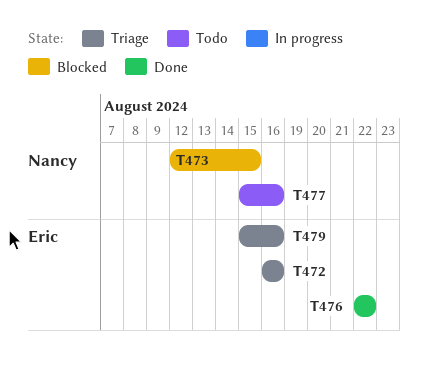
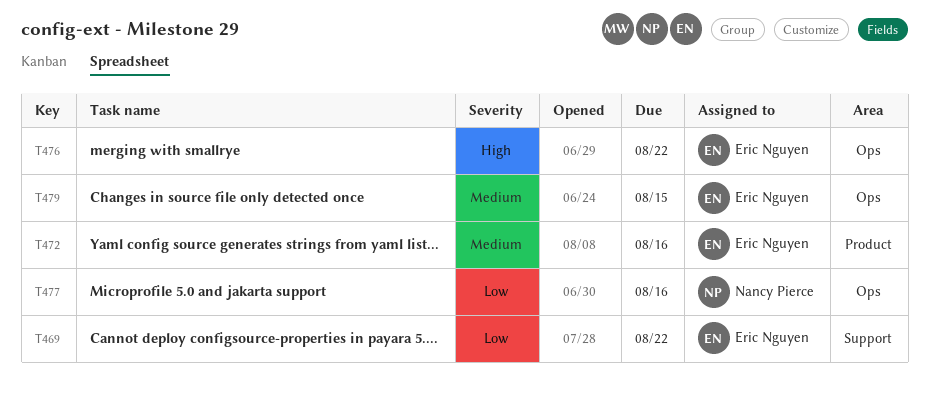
T469: none -> present
T473: present -> none
T479, due: Aug 16 -> Aug 15

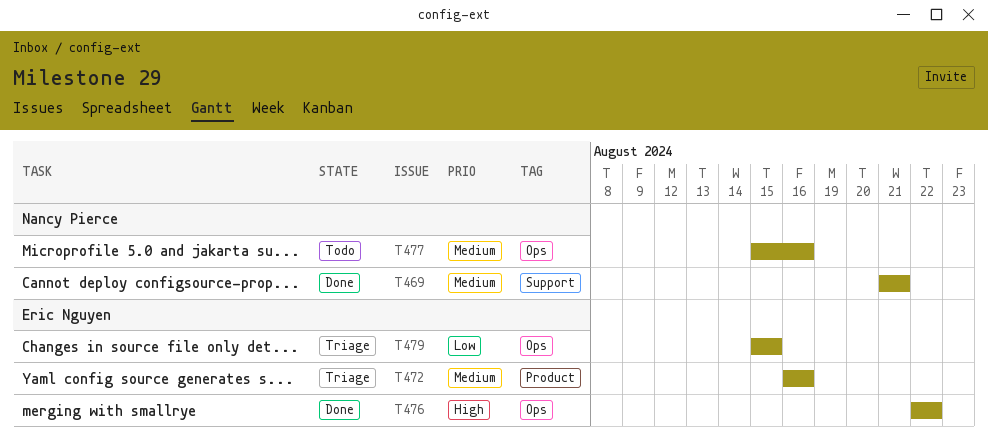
T469, owner: Eric Nguyen -> Nancy Pierce
T469, priority: Low -> Medium
T469, due: Aug 22 -> Aug 21
T477, priority: Low -> Medium
T479, priority: Medium -> Low

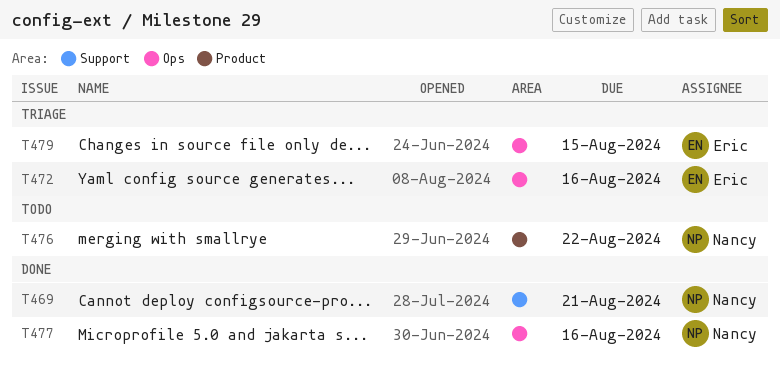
T472, label: Product -> Ops
T476, status: Done -> Todo
T476, owner: Eric Nguyen -> Nancy Pierce
T476, label: Ops -> Product
T477, status: Todo -> Done

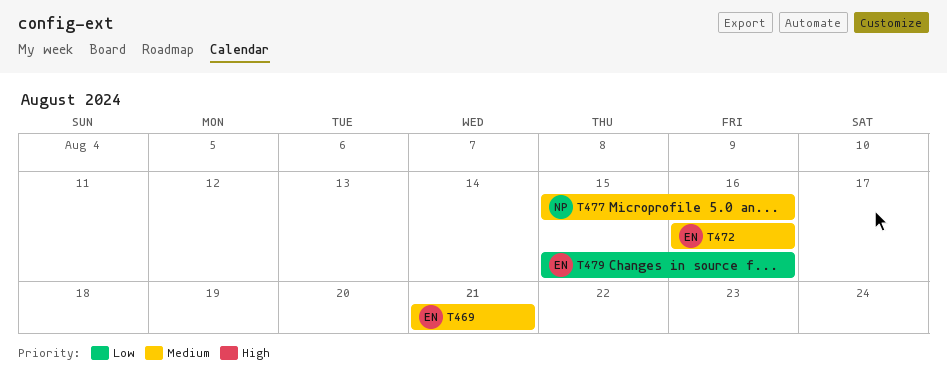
T469, owner: Nancy -> Eric
T476: present -> none
T479, due: Aug 15 -> Aug 16

